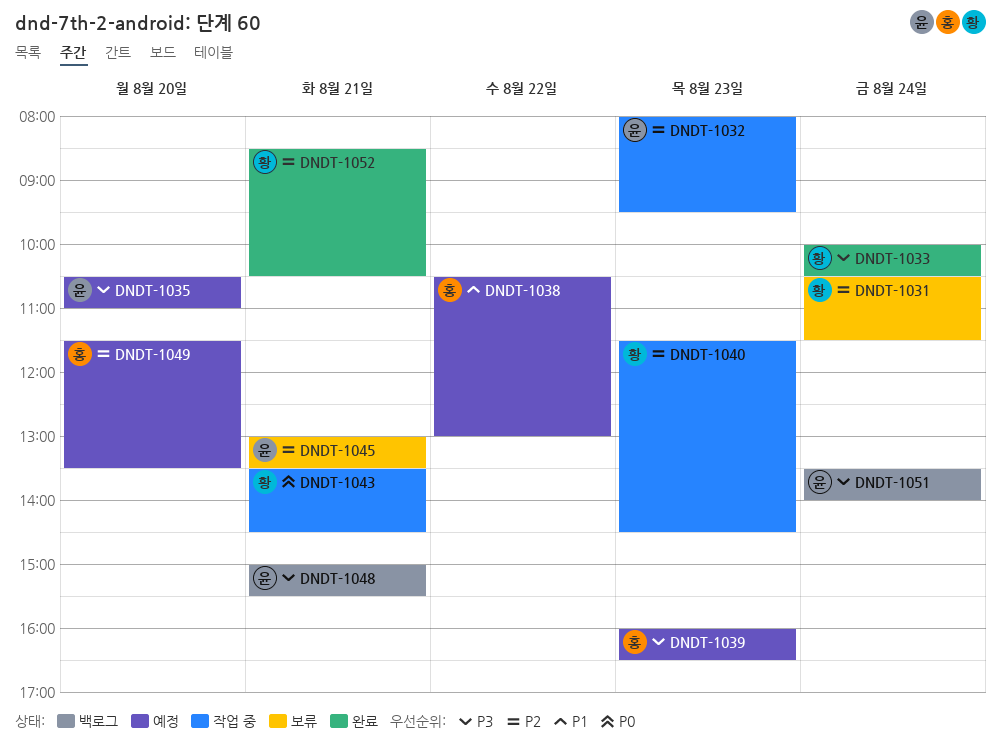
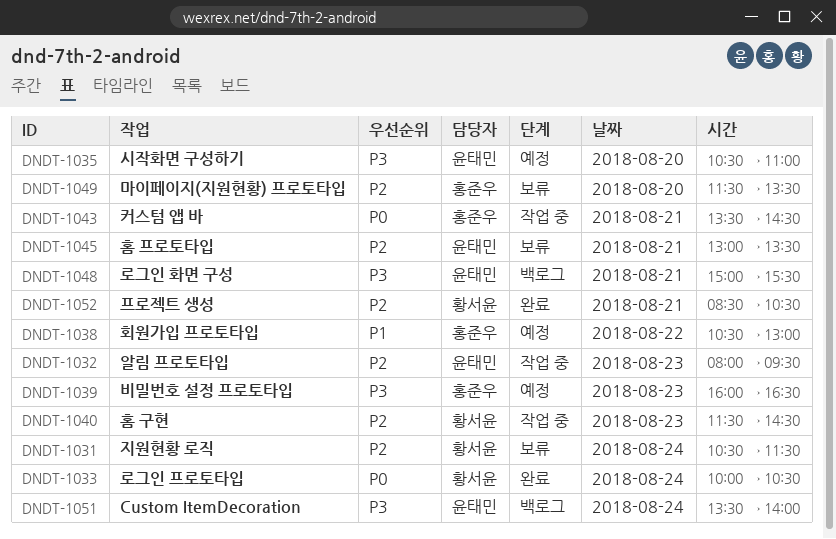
DNDT-1033, priority: P3 -> P0
DNDT-1043, owner: 황서윤 -> 홍준우
DNDT-1049, status: 예정 -> 보류

